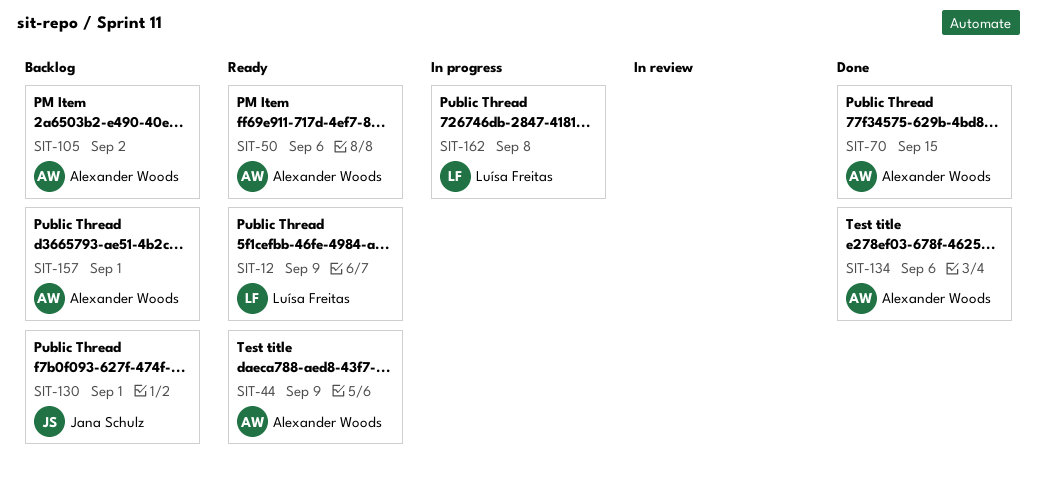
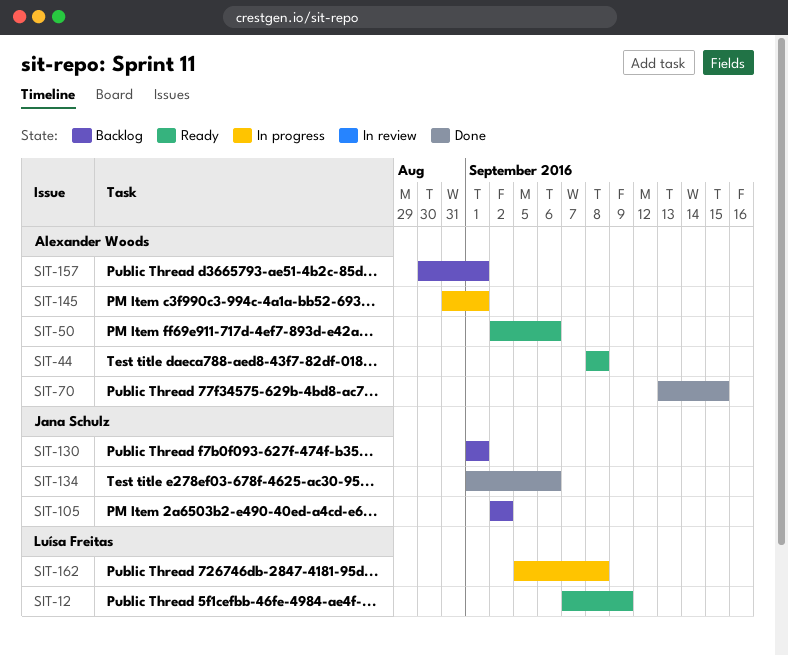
SIT-44, due: Sep 9 -> Sep 8
SIT-105, owner: Alexander Woods -> Jana Schulz
SIT-134, owner: Alexander Woods -> Jana Schulz
SIT-145: none -> present

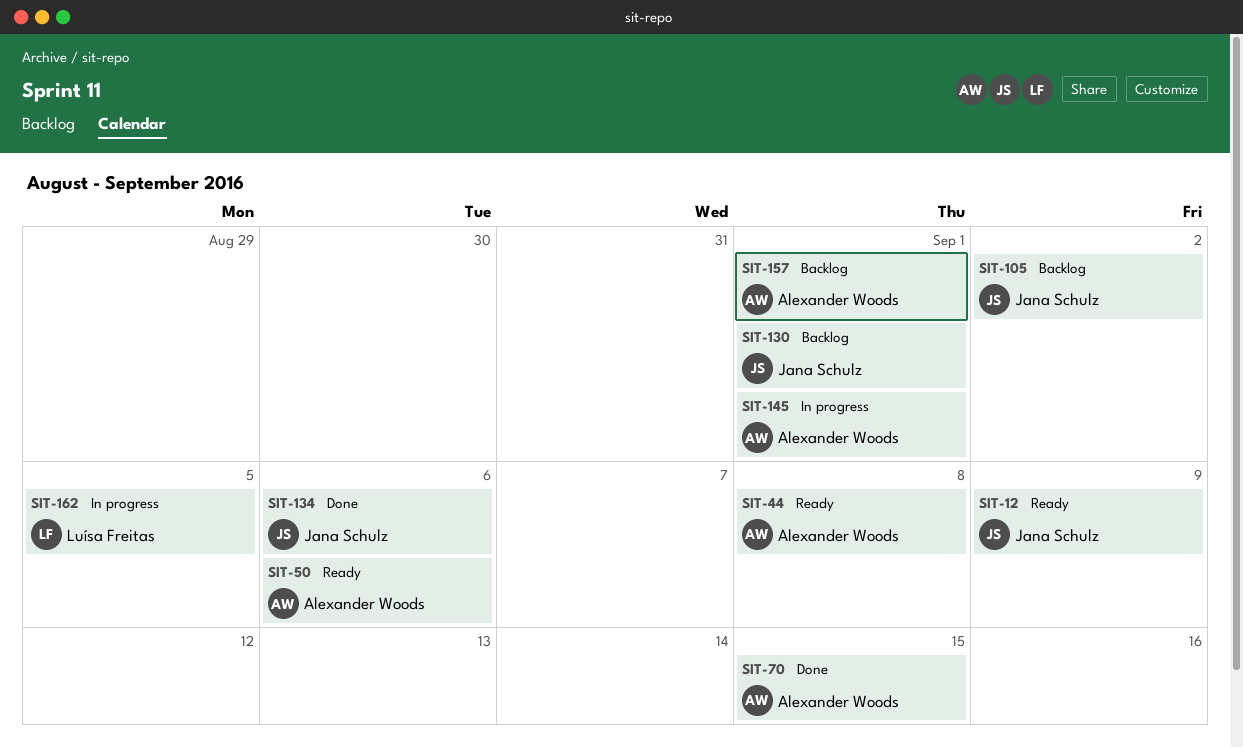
SIT-12, owner: Luísa Freitas -> Jana Schulz
SIT-162, due: Sep 8 -> Sep 5

